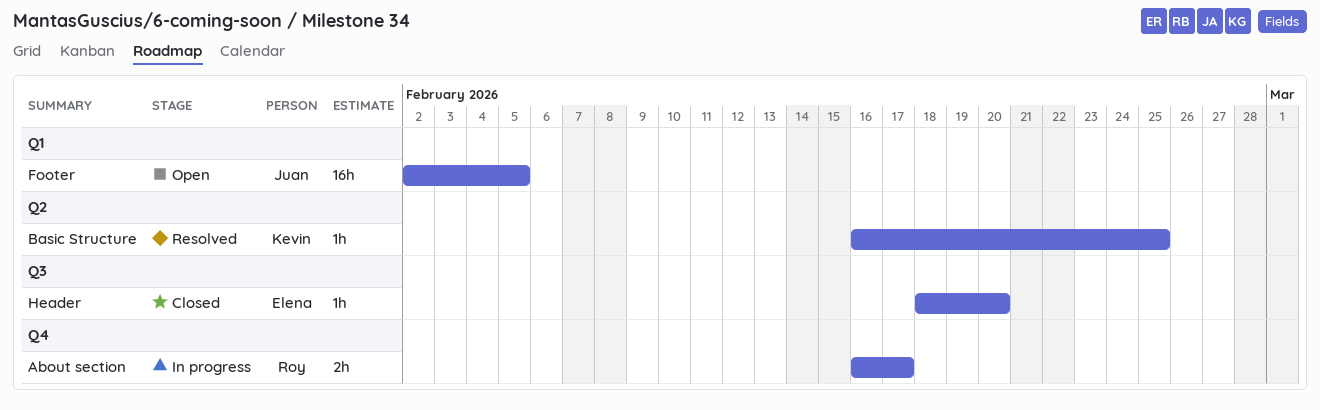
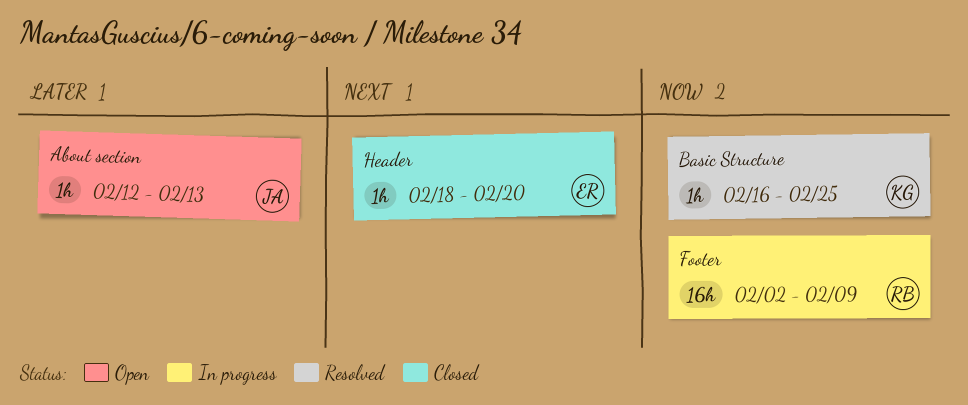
About section, status: In progress -> Open
About section, owner: Roy -> Juan
About section, estimate: 2h -> 1h
About section, start: Feb 16 -> Feb 12
About section, due: Feb 17 -> Feb 13
Footer, status: Open -> In progress
Footer, owner: Juan -> Roy
Footer, due: Feb 5 -> Feb 9

